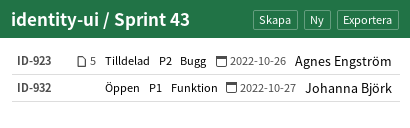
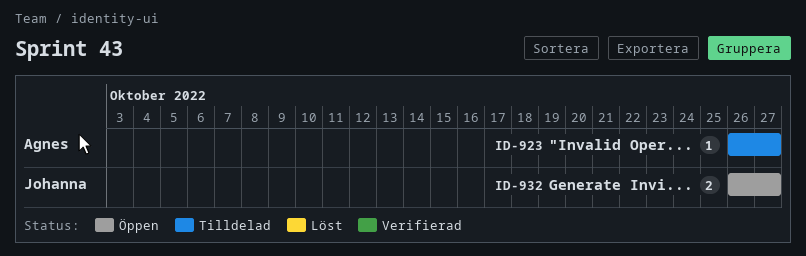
ID-923, due: Oct 26 -> Oct 27

